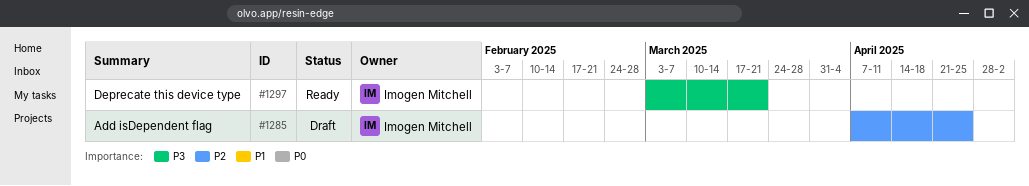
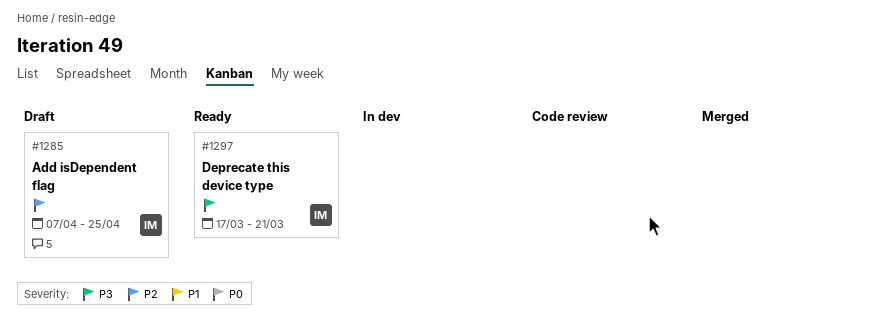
#1297, start: Mar 3 -> Mar 17

